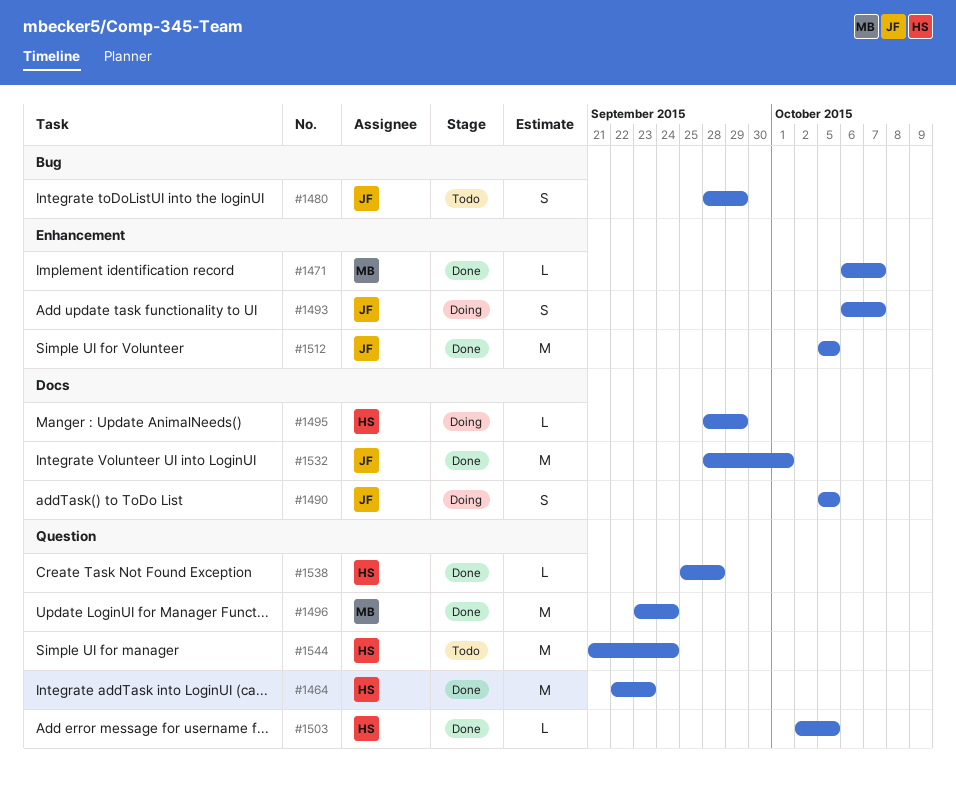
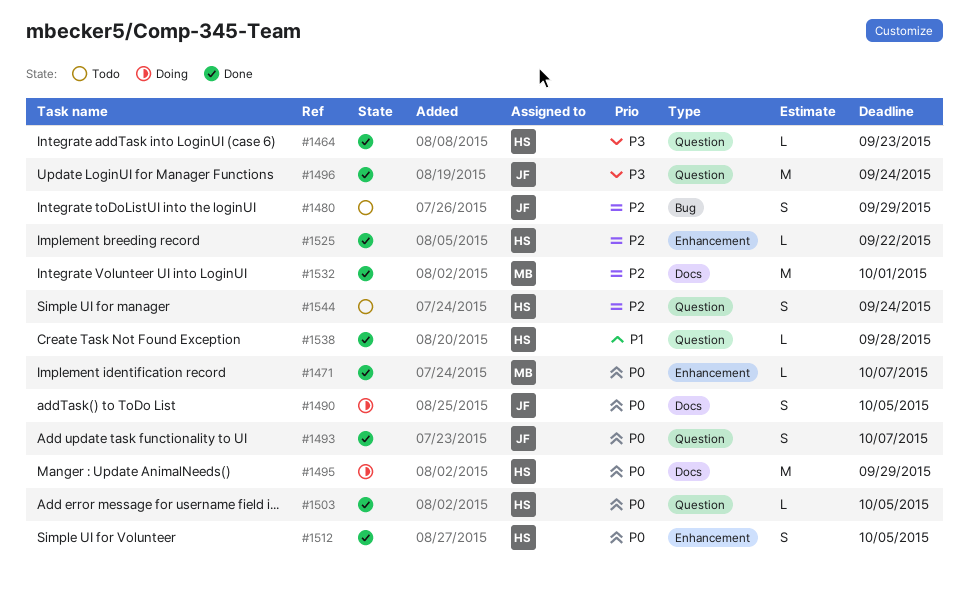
#1464, estimate: M -> L
#1493, status: Doing -> Done
#1493, label: Enhancement -> Question
#1495, estimate: L -> M
#1496, owner: MB -> JF
#1512, owner: JF -> HS
#1512, estimate: M -> S
#1525: none -> present
#1532, owner: JF -> MB
#1544, estimate: M -> S

